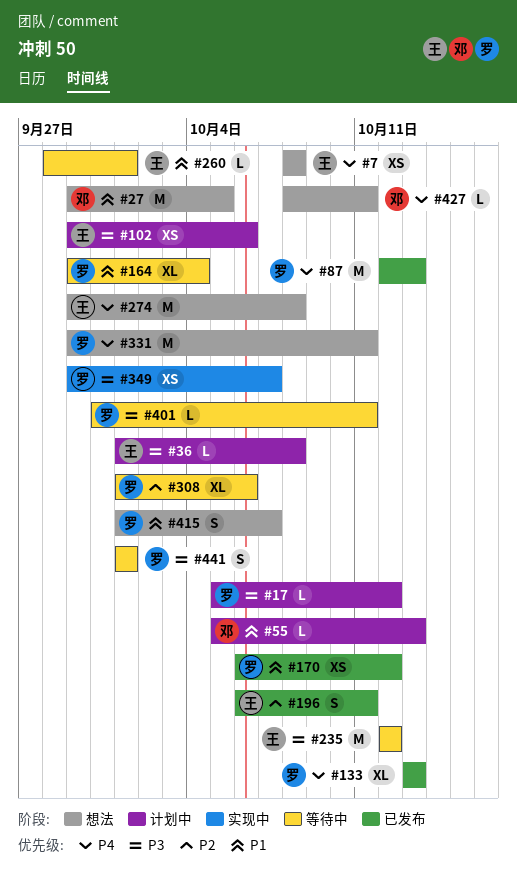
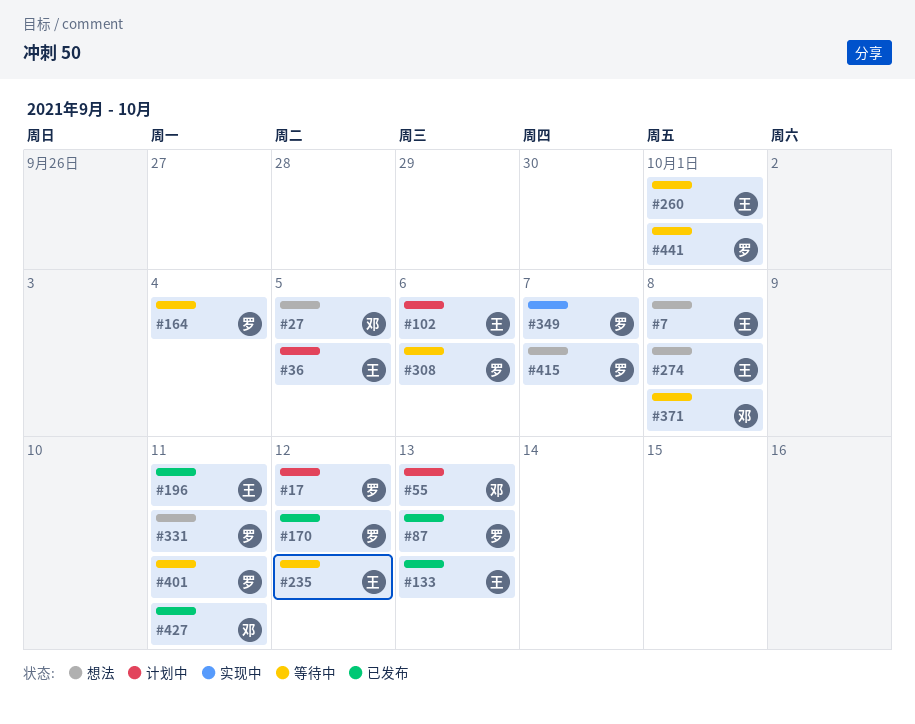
#36, due: Oct 8 -> Oct 5
#133, owner: 罗 -> 王
#371: none -> present
#427, status: 想法 -> 已发布

